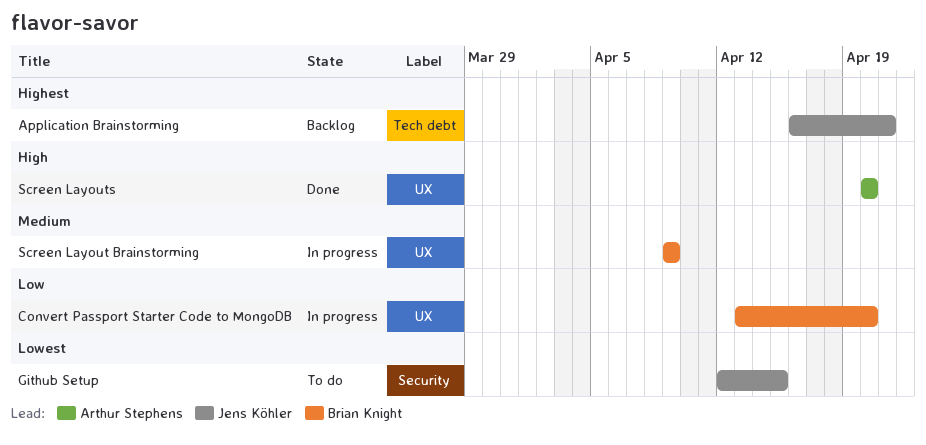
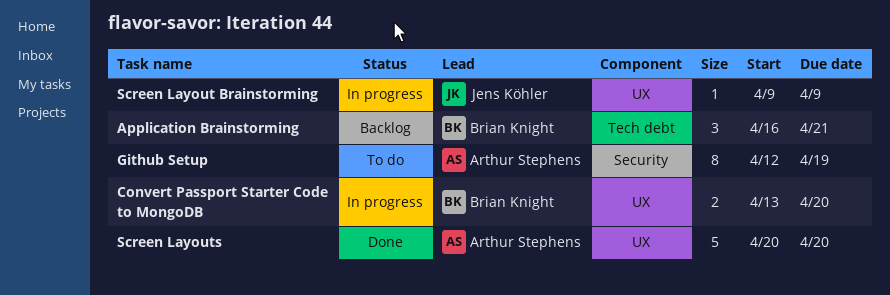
Application Brainstorming, owner: Jens Köhler -> Brian Knight
Github Setup, owner: Jens Köhler -> Arthur Stephens
Github Setup, due: Apr 15 -> Apr 19
Screen Layout Brainstorming, owner: Brian Knight -> Jens Köhler

